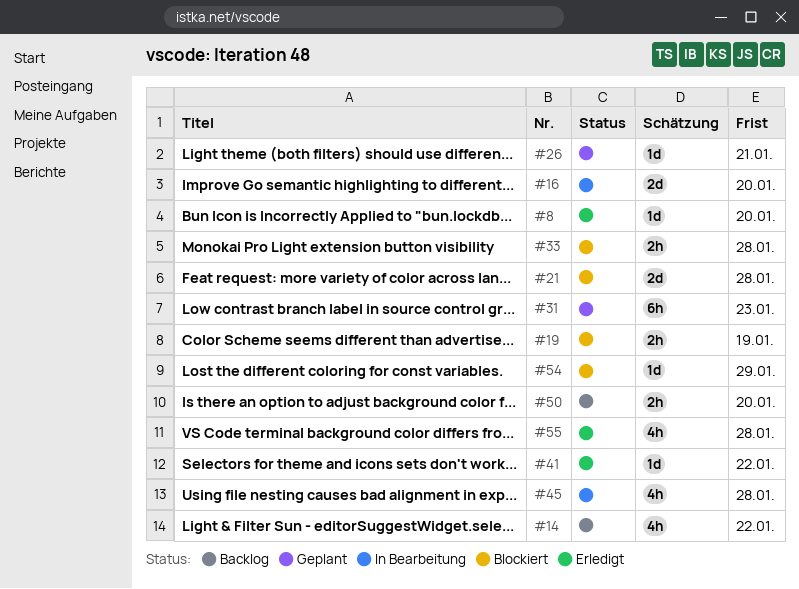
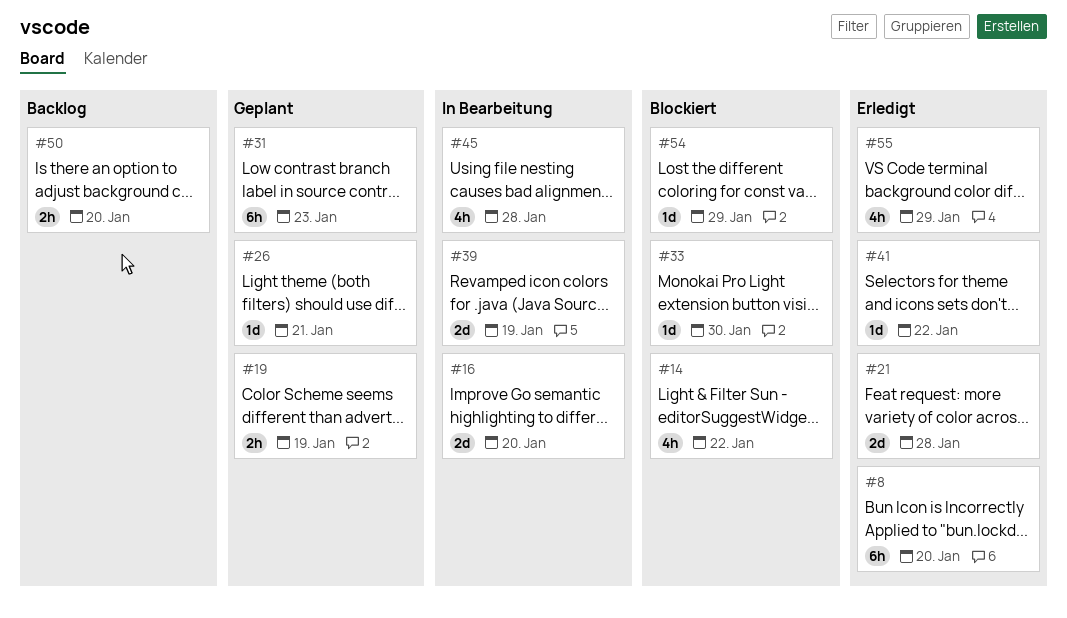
#8, estimate: 1d -> 6h
#14, status: Backlog -> Blockiert
#19, status: Blockiert -> Geplant
#21, status: Blockiert -> Erledigt
#33, estimate: 2h -> 1d
#33, due: Jan 28 -> Jan 30
#39: none -> present
#55, due: Jan 28 -> Jan 29

